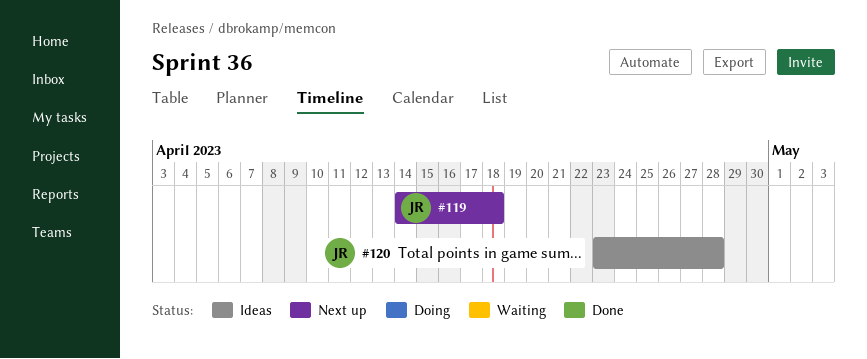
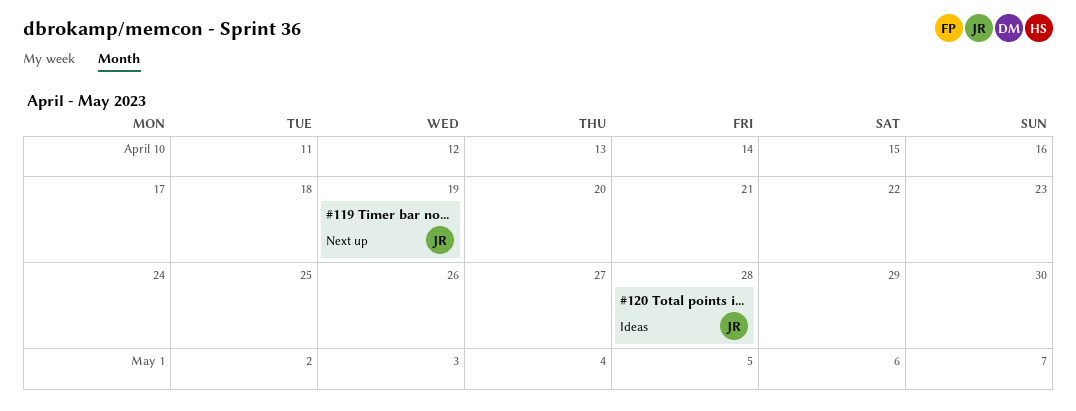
#119, due: Apr 18 -> Apr 19

